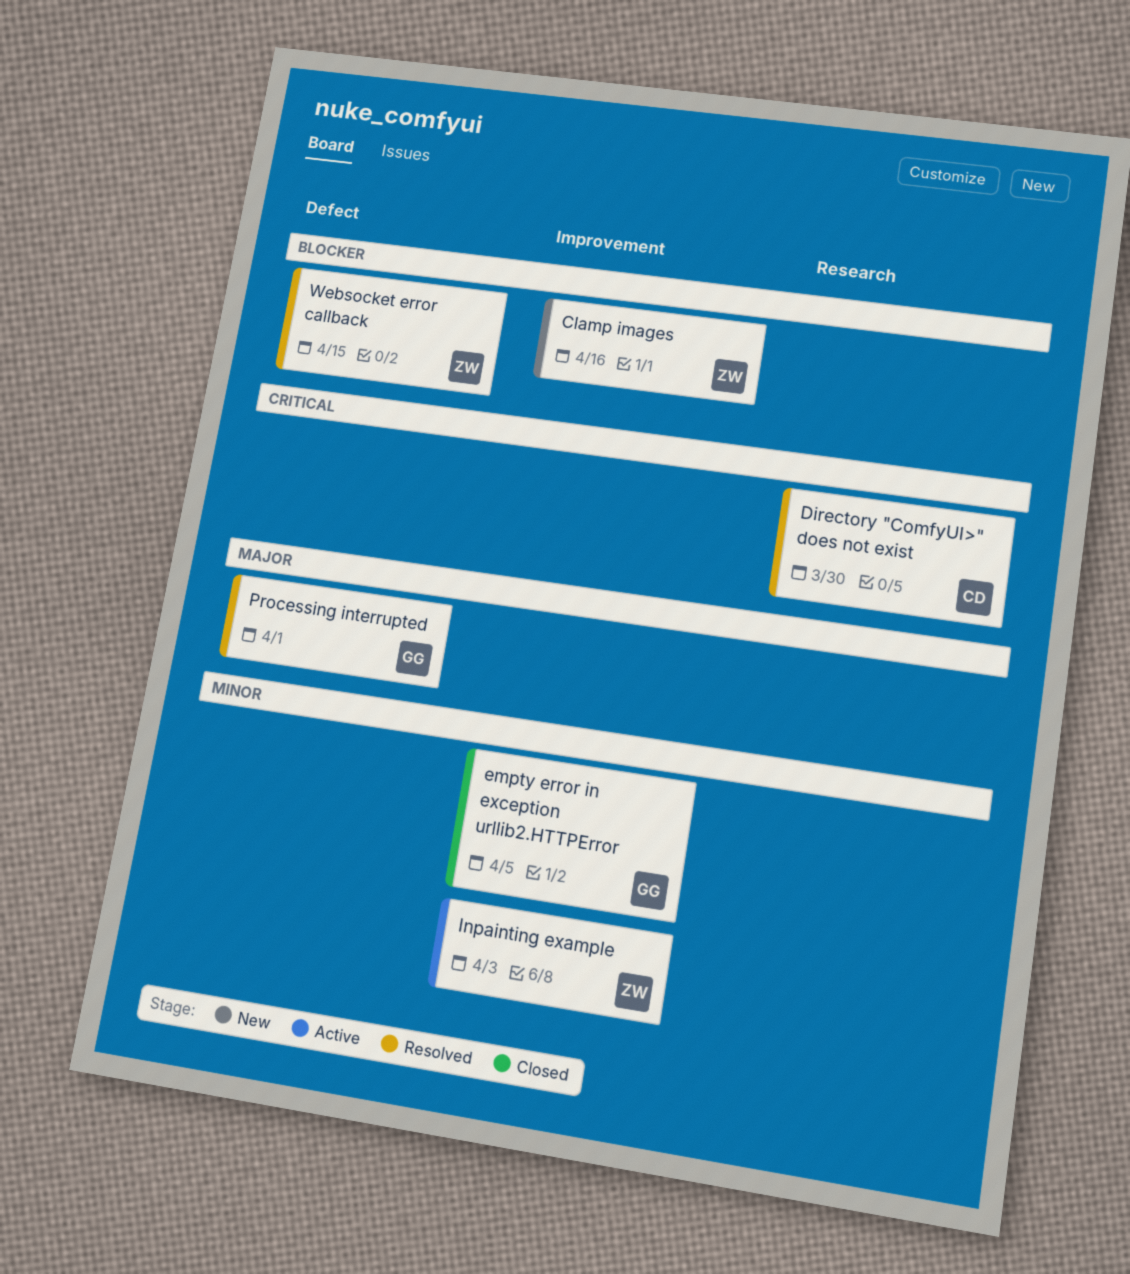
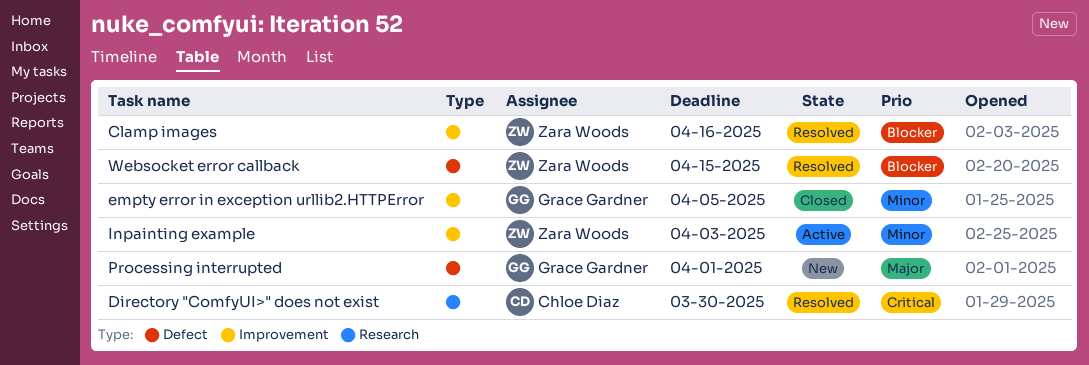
Clamp images, status: New -> Resolved
Processing interrupted, status: Resolved -> New

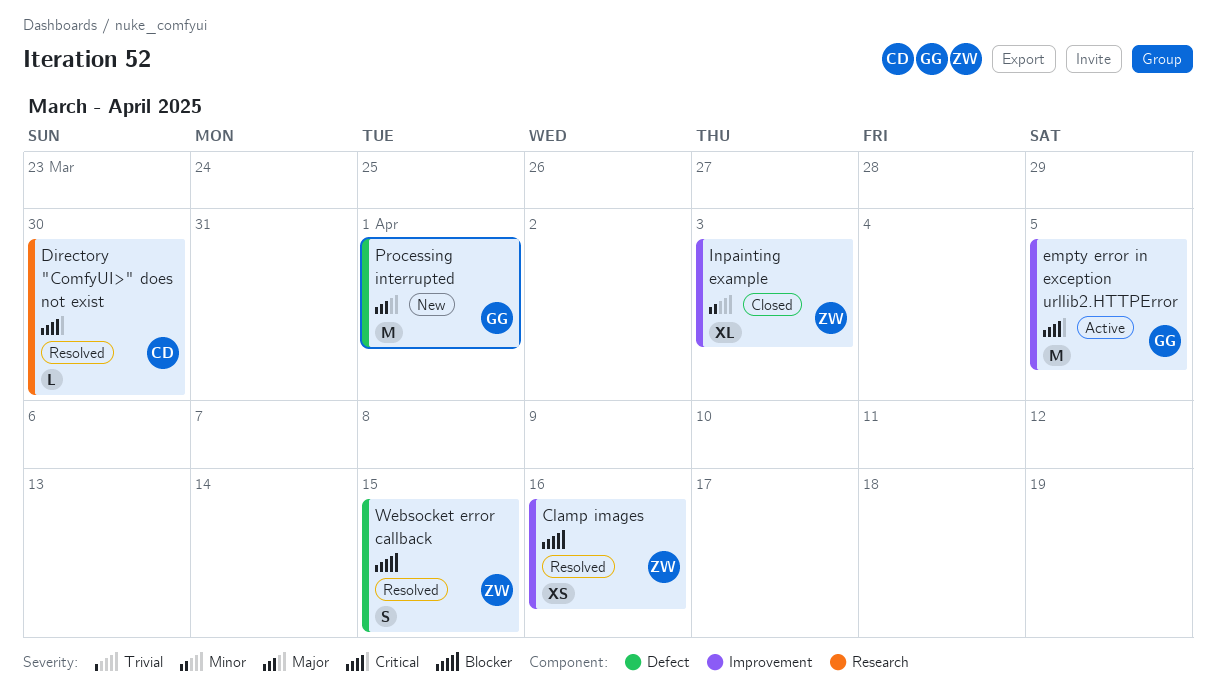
empty error in exception urllib2.HTTPError, status: Closed -> Active
empty error in exception urllib2.HTTPError, priority: Minor -> Critical
Inpainting example, status: Active -> Closed

